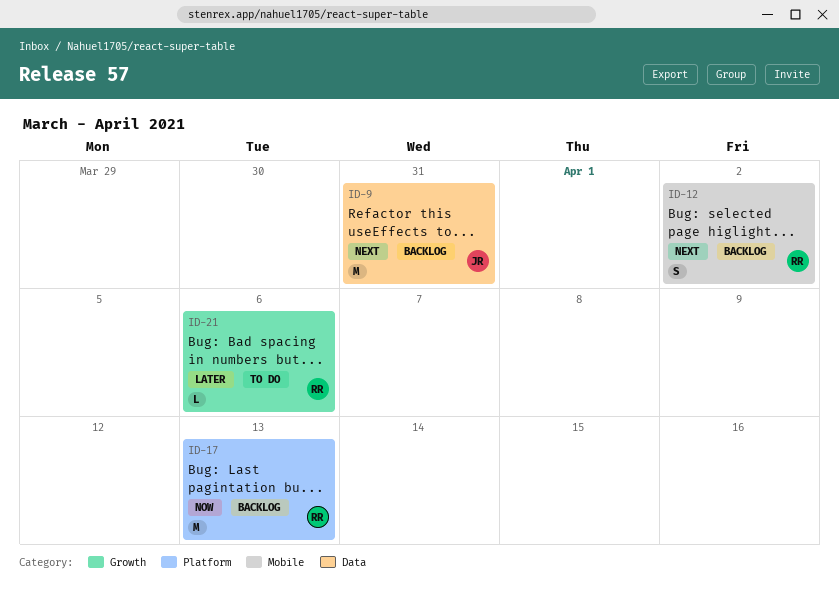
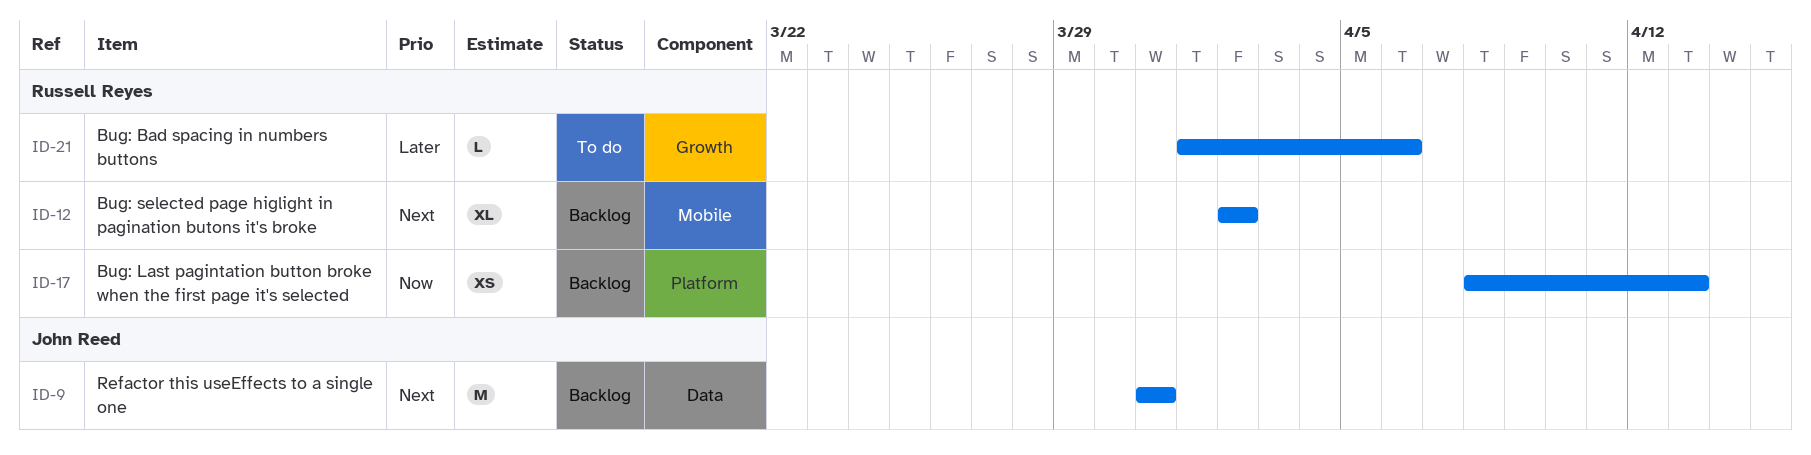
ID-12, estimate: S -> XL
ID-17, estimate: M -> XS

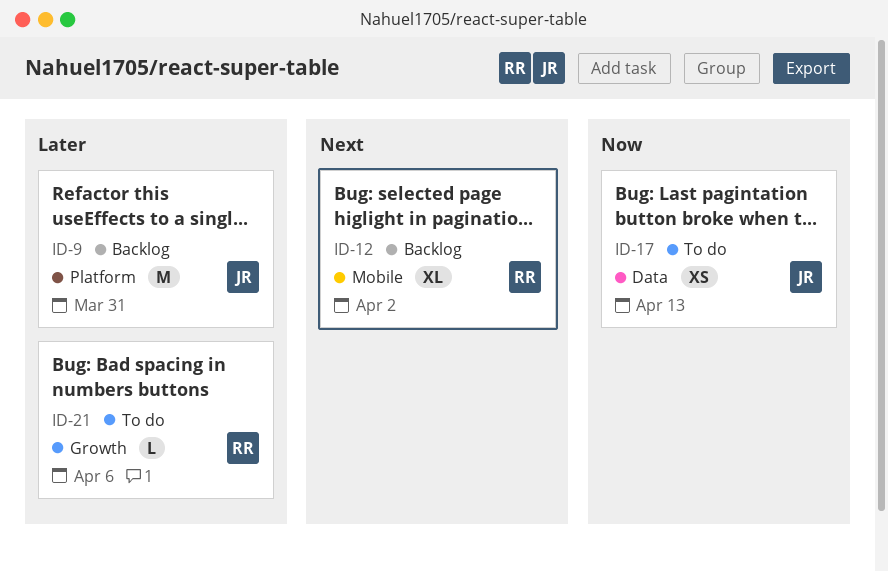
ID-9, priority: Next -> Later
ID-9, label: Data -> Platform
ID-17, status: Backlog -> To do
ID-17, owner: Russell Reyes -> John Reed
ID-17, label: Platform -> Data

